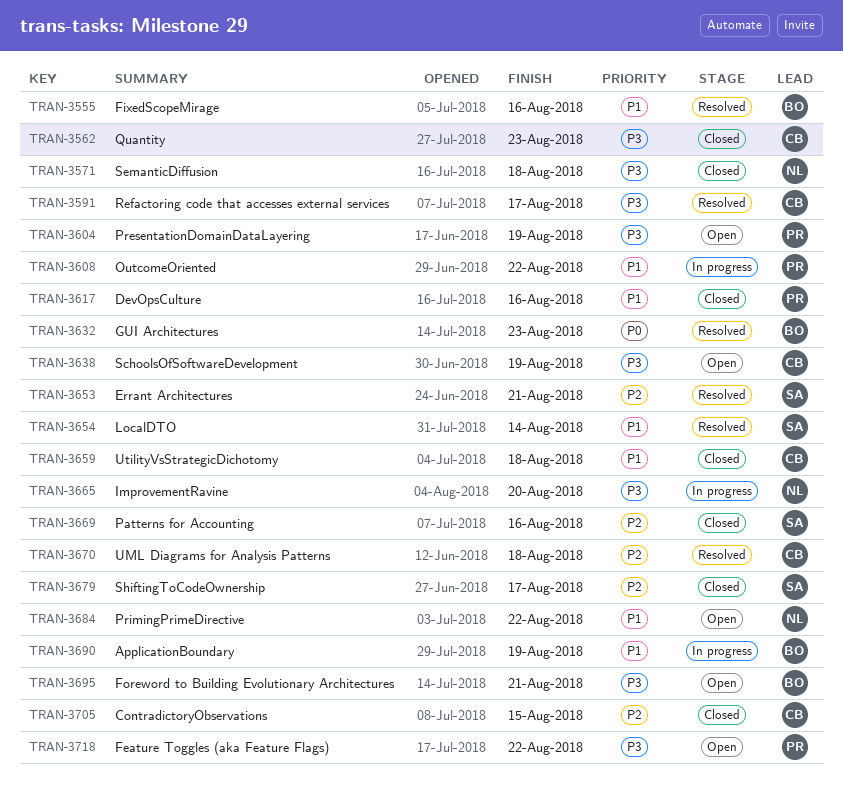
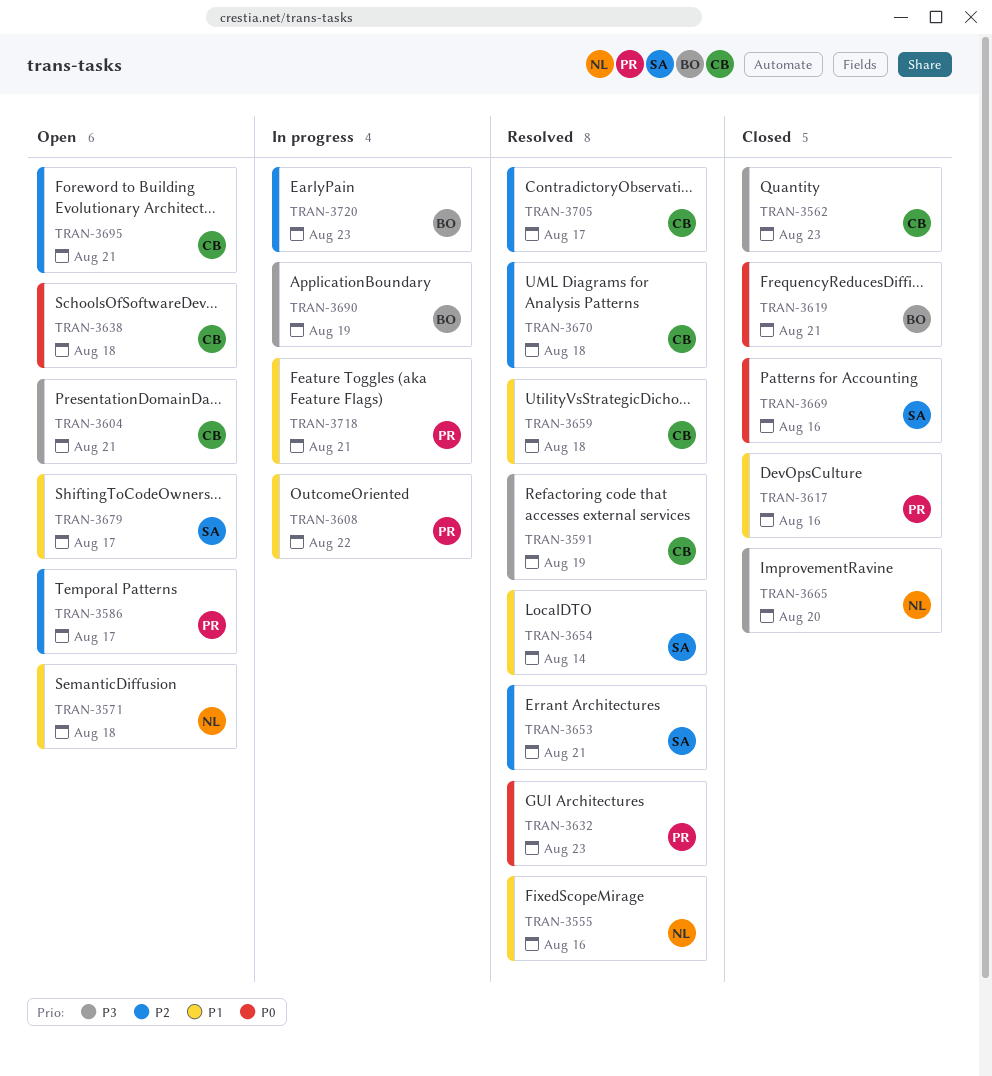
TRAN-3555, owner: BO -> NL
TRAN-3571, status: Closed -> Open
TRAN-3571, priority: P3 -> P1
TRAN-3586: none -> present
TRAN-3591, due: Aug 17 -> Aug 19
TRAN-3604, owner: PR -> CB
TRAN-3604, due: Aug 19 -> Aug 21
TRAN-3619: none -> present
TRAN-3632, owner: BO -> PR
TRAN-3638, priority: P3 -> P0
TRAN-3638, due: Aug 19 -> Aug 18
TRAN-3659, status: Closed -> Resolved
TRAN-3665, status: In progress -> Closed
TRAN-3669, priority: P2 -> P0
TRAN-3679, status: Closed -> Open
TRAN-3679, priority: P2 -> P1
TRAN-3684: present -> none
TRAN-3690, priority: P1 -> P3
TRAN-3695, owner: BO -> CB
TRAN-3695, priority: P3 -> P2
TRAN-3705, status: Closed -> Resolved
TRAN-3705, due: Aug 15 -> Aug 17
TRAN-3718, status: Open -> In progress
TRAN-3718, priority: P3 -> P1
TRAN-3718, due: Aug 22 -> Aug 21
TRAN-3720: none -> present

